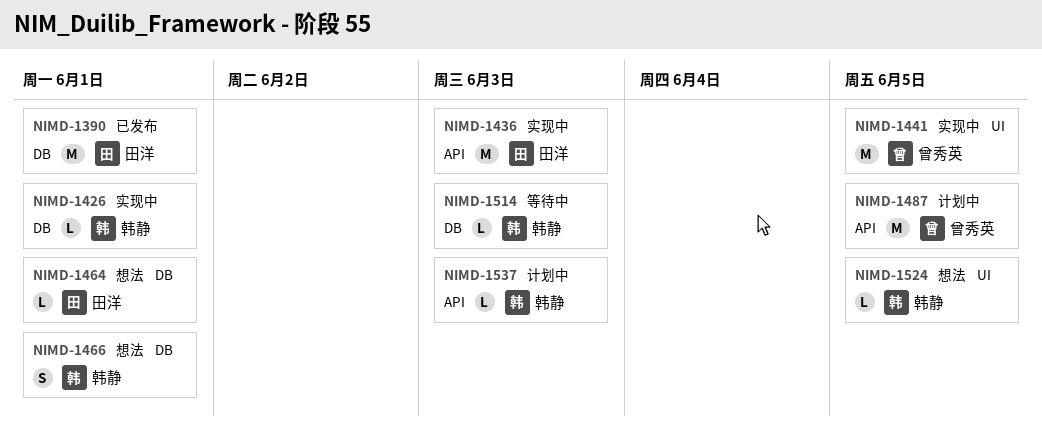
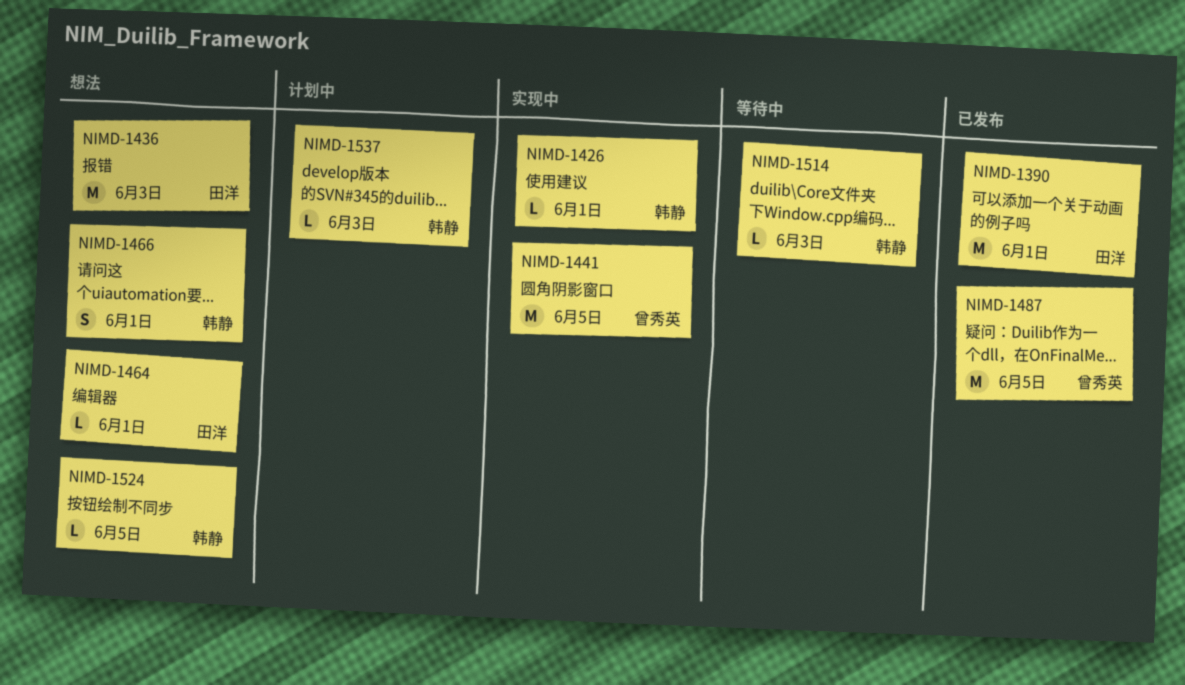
NIMD-1436, status: 实现中 -> 想法
NIMD-1487, status: 计划中 -> 已发布

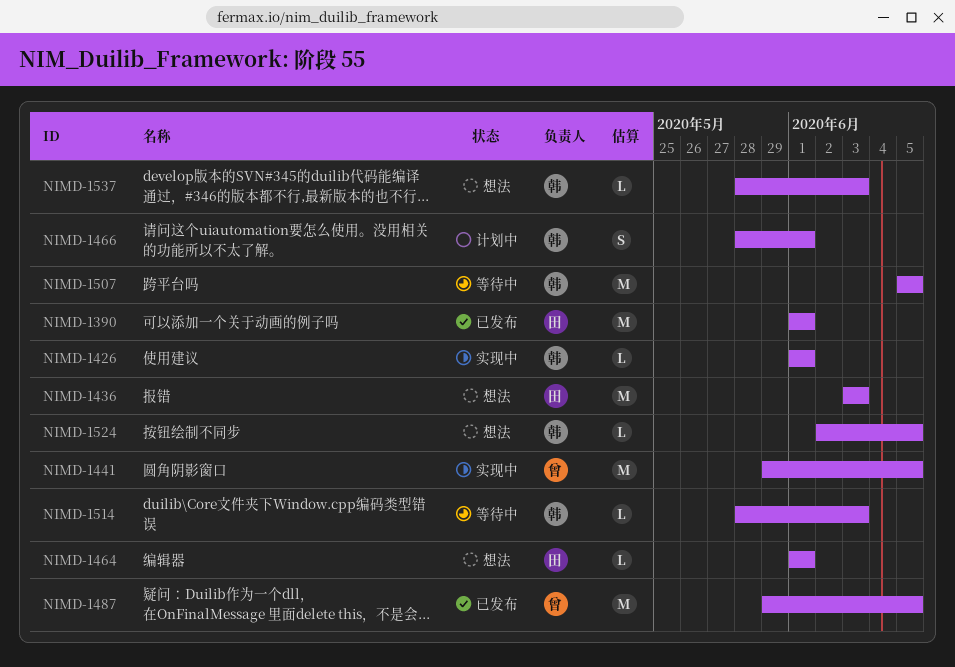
NIMD-1466, status: 想法 -> 计划中
NIMD-1507: none -> present
NIMD-1537, status: 计划中 -> 想法

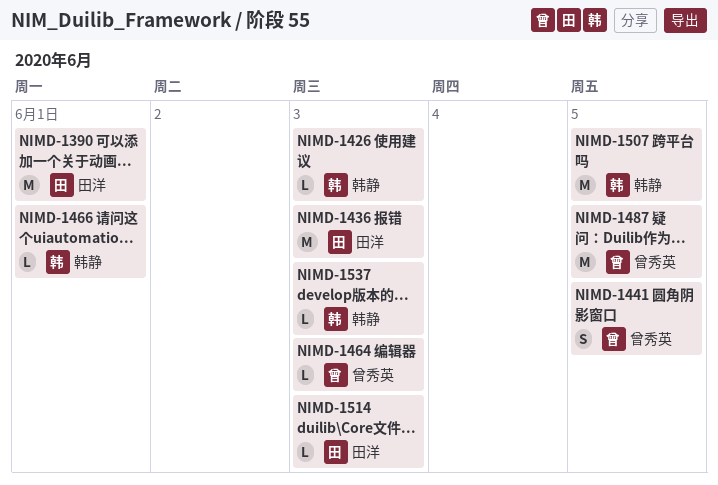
NIMD-1426, due: Jun 1 -> Jun 3
NIMD-1441, estimate: M -> S
NIMD-1464, owner: 田洋 -> 曾秀英
NIMD-1464, due: Jun 1 -> Jun 3
NIMD-1466, estimate: S -> L
NIMD-1514, owner: 韩静 -> 田洋
NIMD-1524: present -> none

